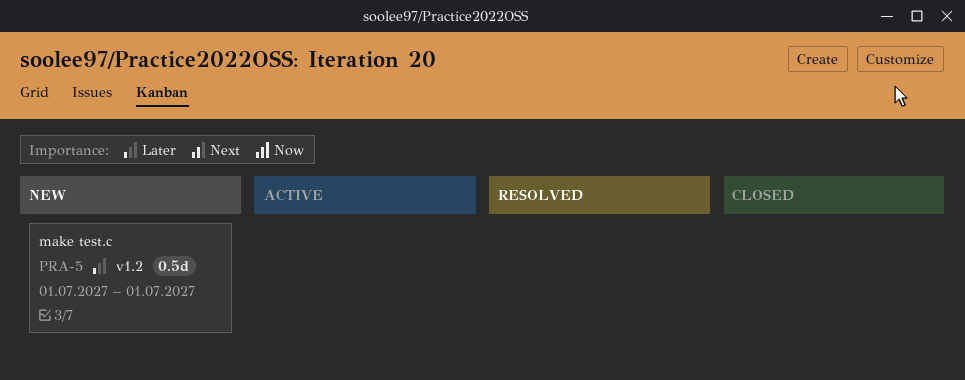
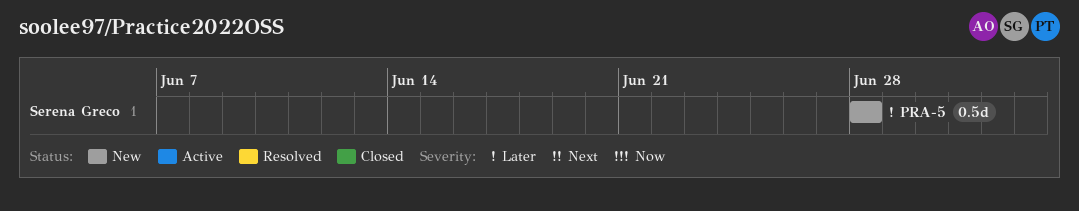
PRA-5, start: Jul 1 -> Jun 28
PRA-5, due: Jul 1 -> Jun 28

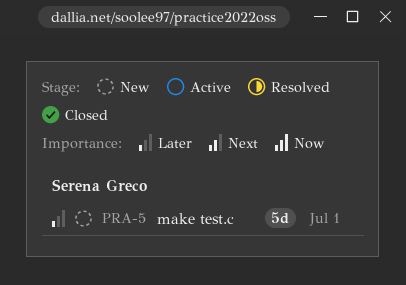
PRA-5, estimate: 0.5d -> 5d
PRA-5, due: Jun 28 -> Jul 1

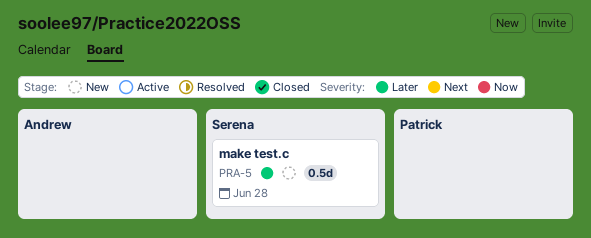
PRA-5, estimate: 5d -> 0.5d
PRA-5, due: Jul 1 -> Jun 28

